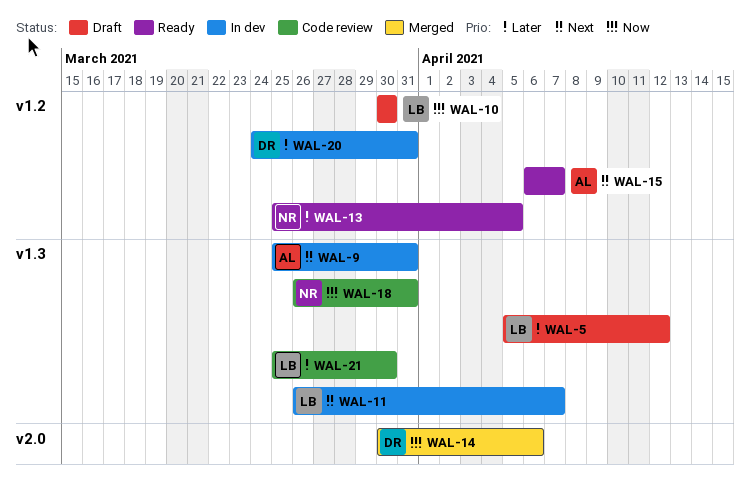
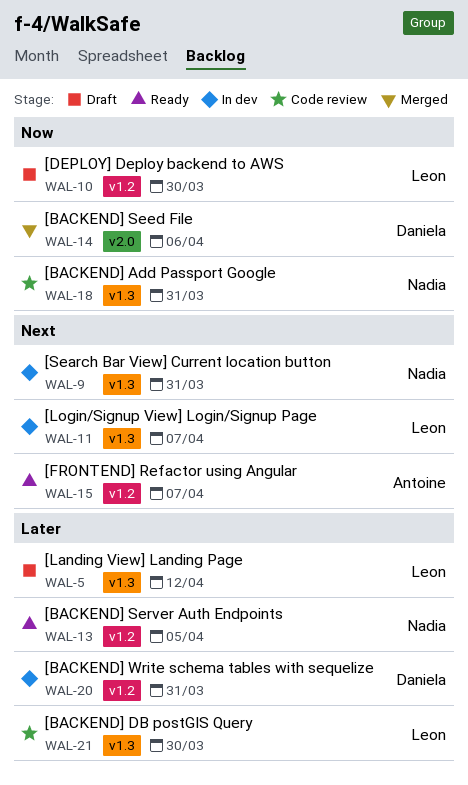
WAL-9, owner: Antoine -> Nadia

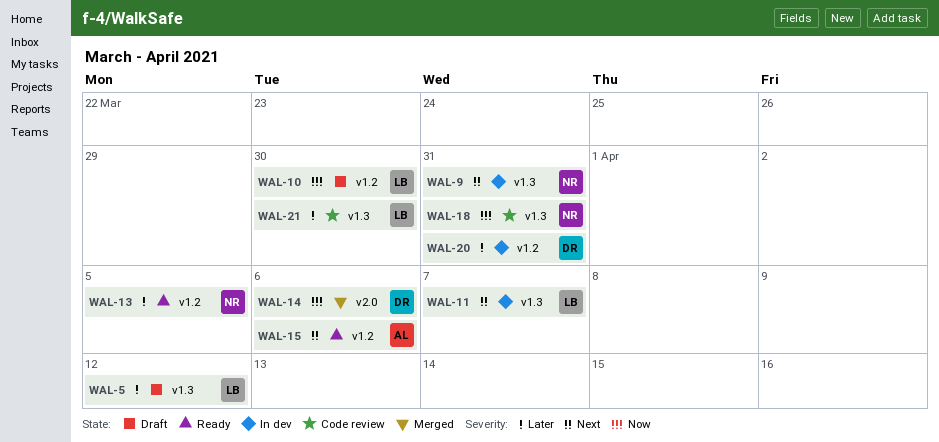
WAL-15, due: Apr 7 -> Apr 6

